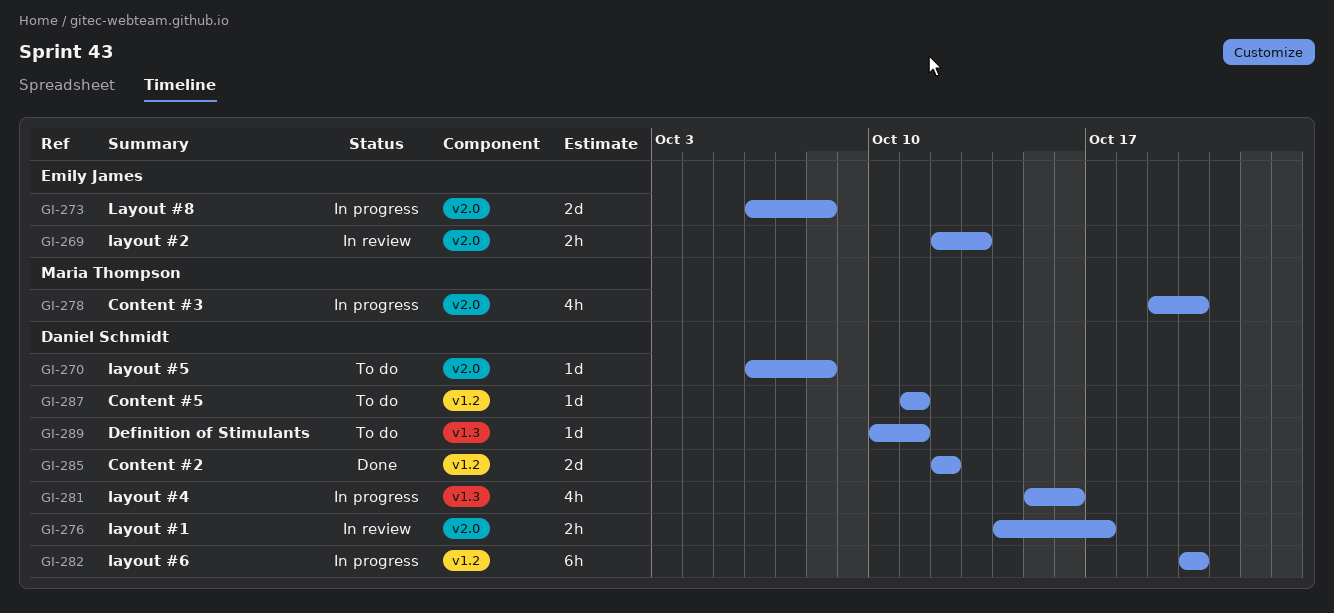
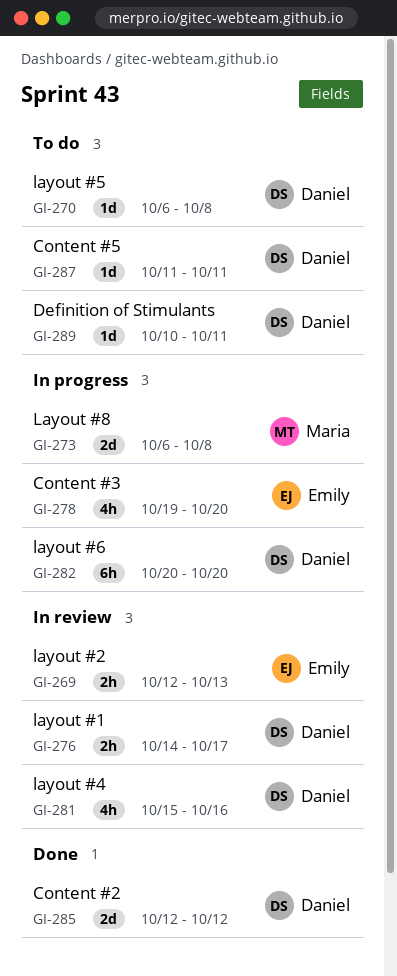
GI-273, owner: Emily James -> Maria Thompson
GI-278, owner: Maria Thompson -> Emily James
GI-281, status: In progress -> In review

